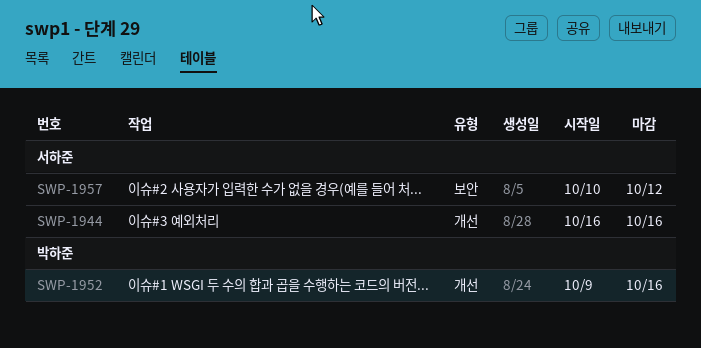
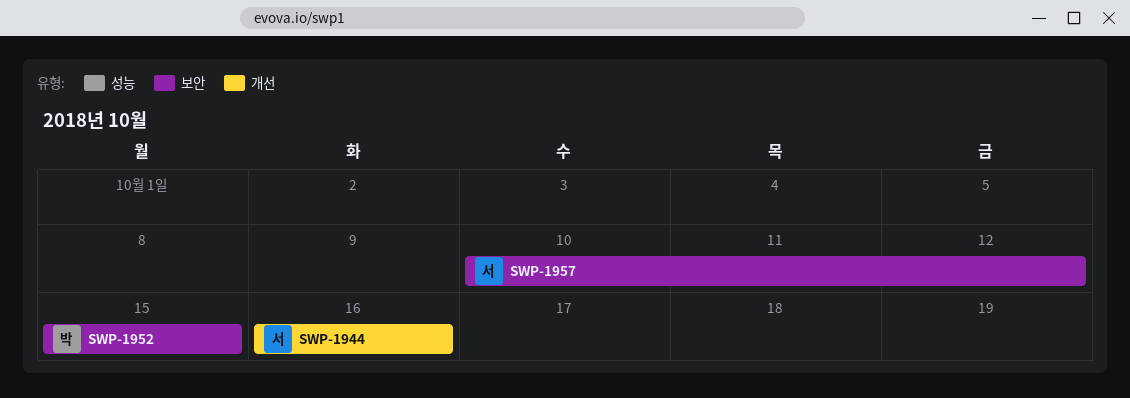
SWP-1952, label: 개선 -> 보안
SWP-1952, start: Oct 9 -> Oct 15
SWP-1952, due: Oct 16 -> Oct 15

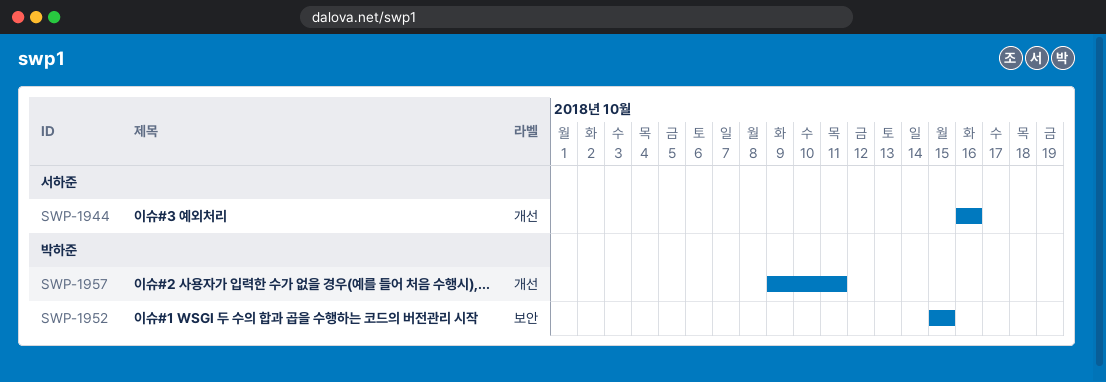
SWP-1957, owner: 서하준 -> 박하준
SWP-1957, label: 보안 -> 개선
SWP-1957, start: Oct 10 -> Oct 9
SWP-1957, due: Oct 12 -> Oct 11

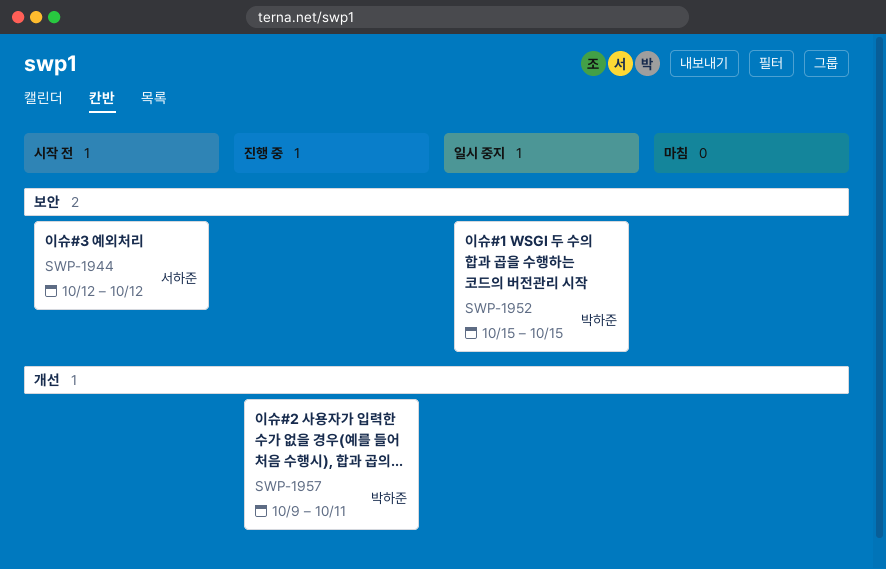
SWP-1944, label: 개선 -> 보안
SWP-1944, start: Oct 16 -> Oct 12
SWP-1944, due: Oct 16 -> Oct 12

